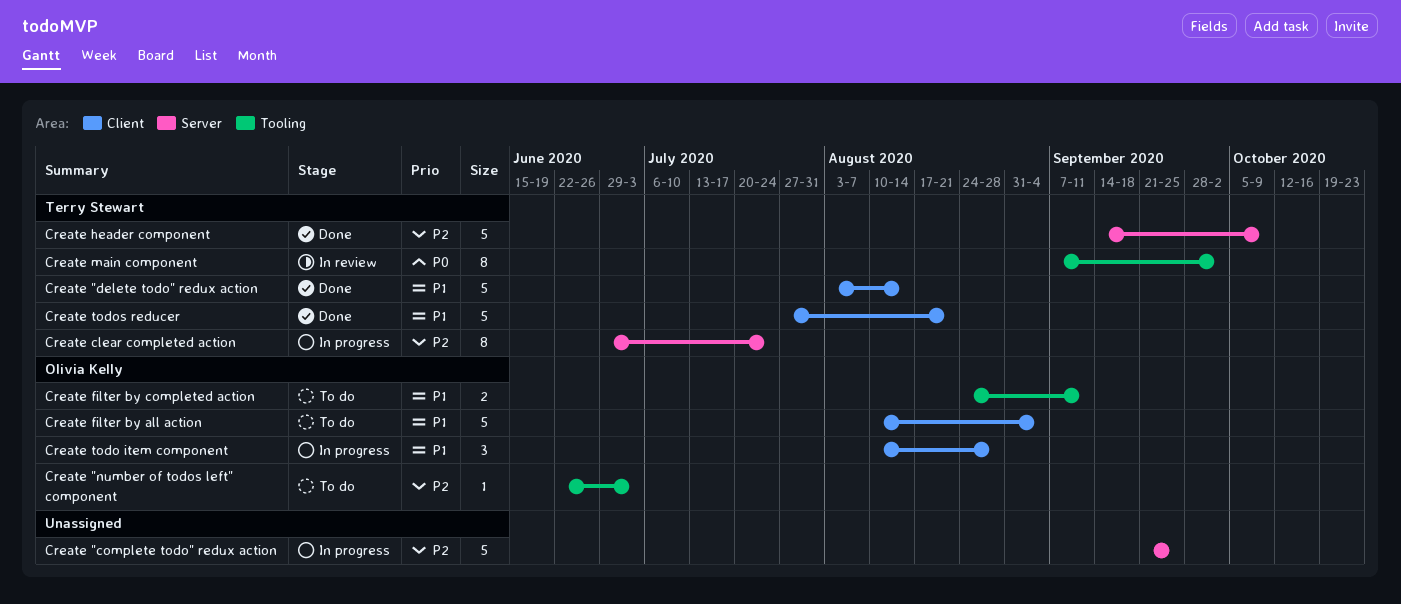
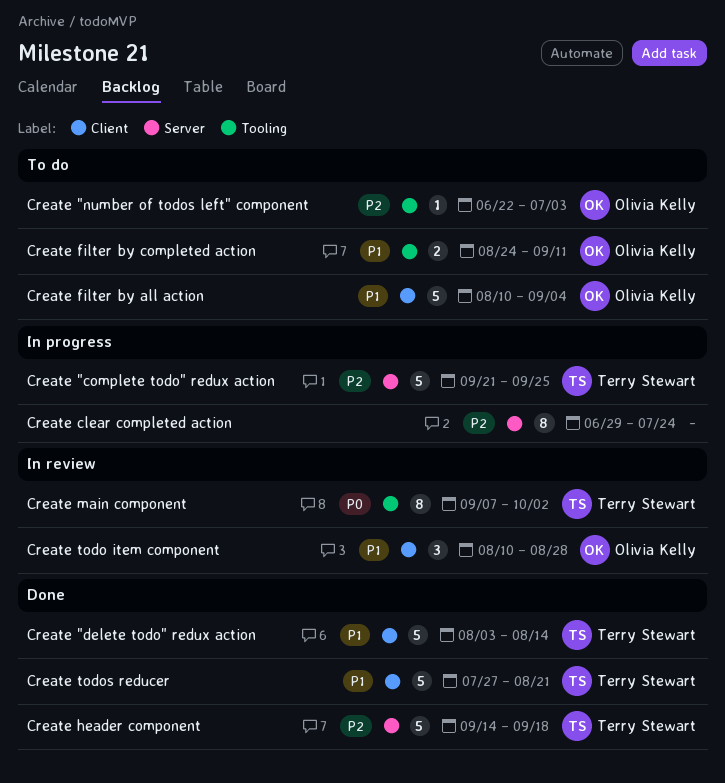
Create "complete todo" redux action, owner: none -> Terry Stewart
Create clear completed action, owner: Terry Stewart -> none
Create header component, due: Oct 9 -> Sep 18
Create todo item component, status: In progress -> In review

